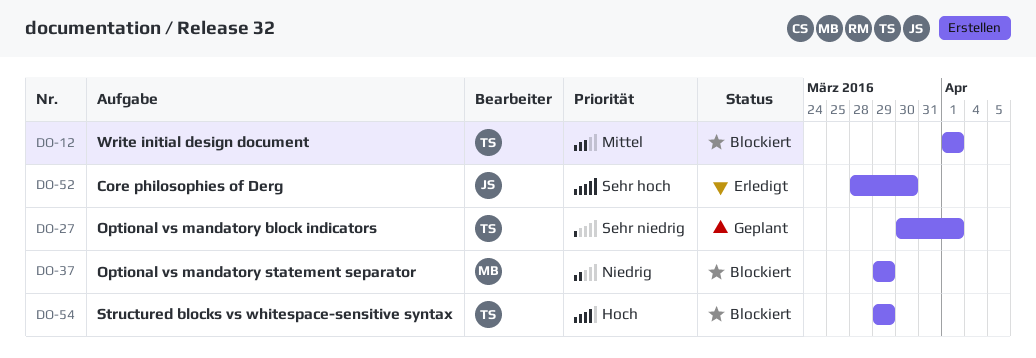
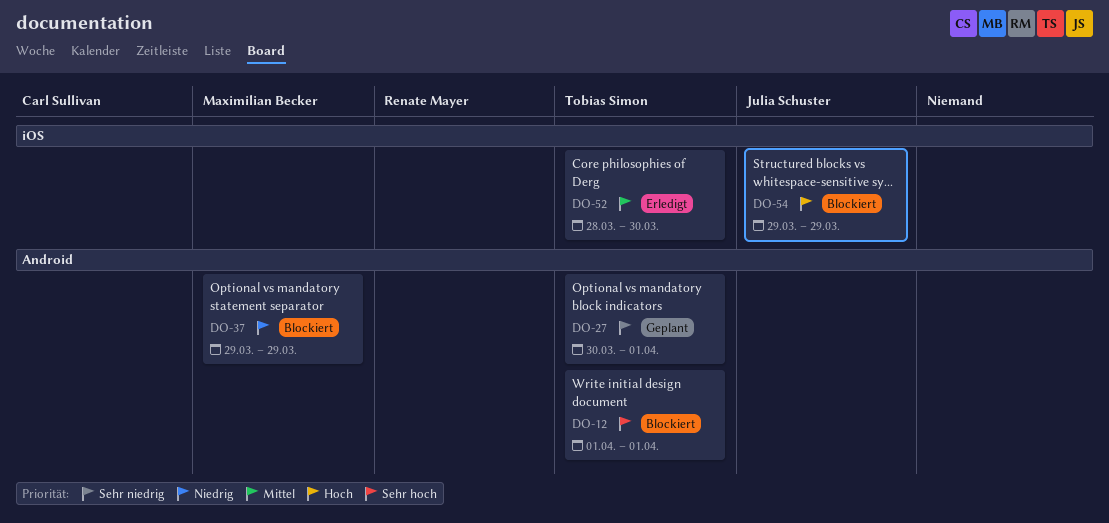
DO-12, priority: Mittel -> Sehr hoch
DO-52, owner: Julia Schuster -> Tobias Simon
DO-52, priority: Sehr hoch -> Mittel
DO-54, owner: Tobias Simon -> Julia Schuster

